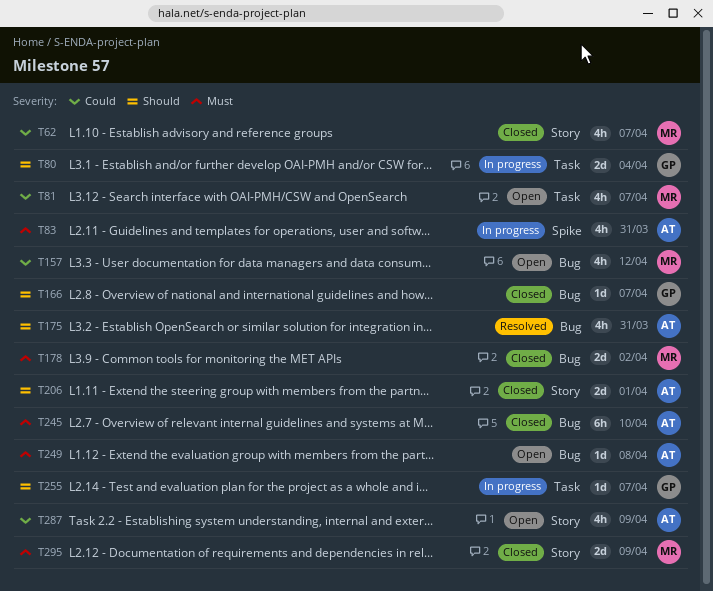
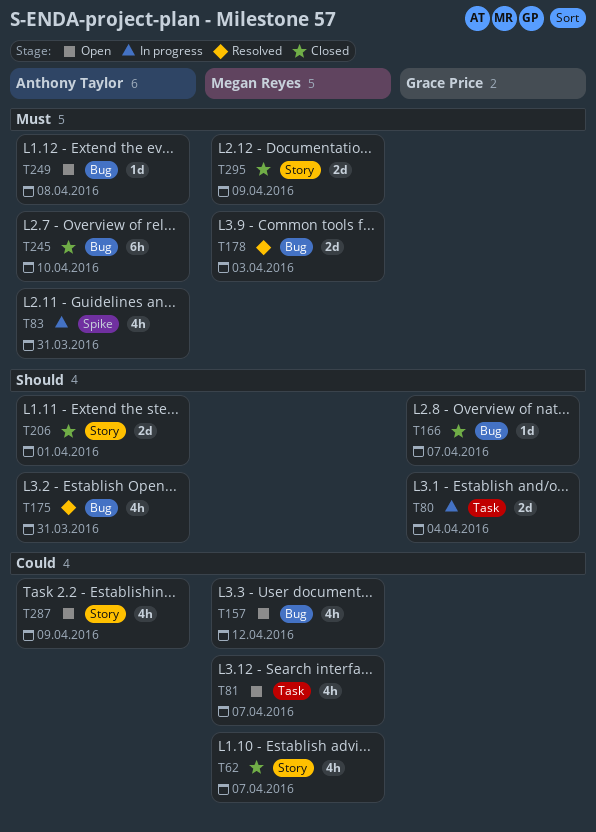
T178, status: Closed -> Resolved
T178, due: Apr 2 -> Apr 3
T255: present -> none

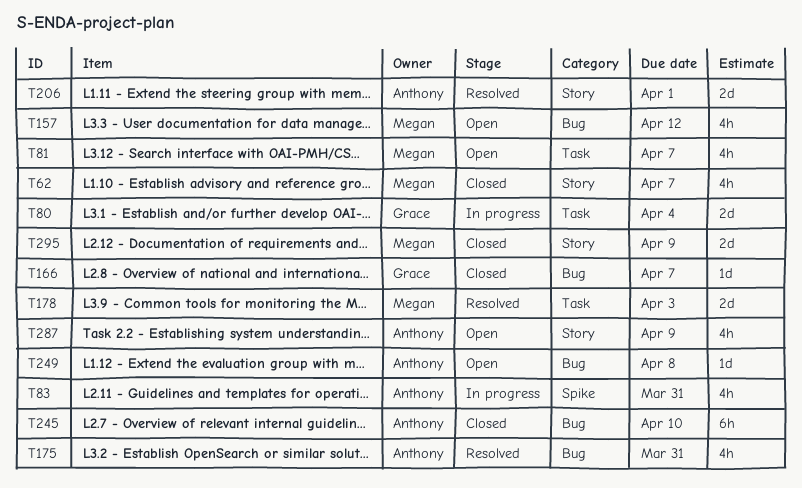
T178, label: Bug -> Task
T206, status: Closed -> Resolved

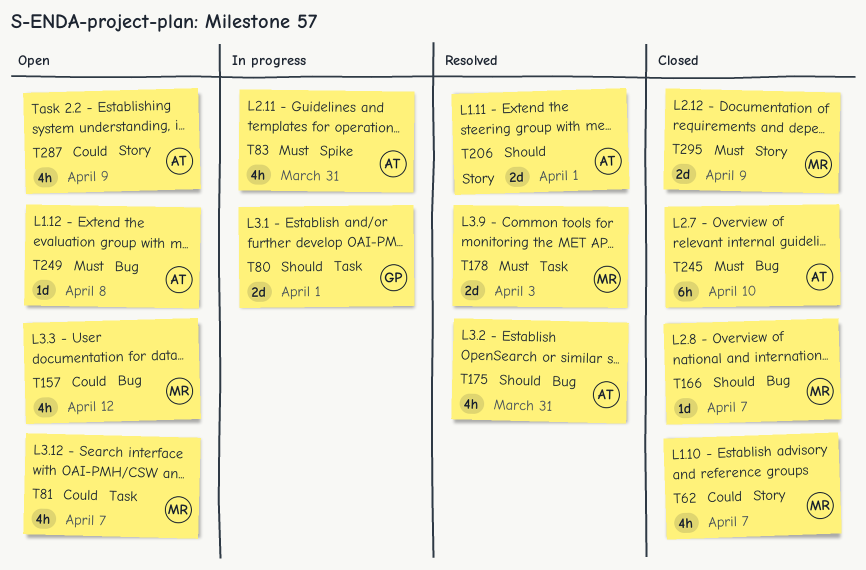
T80, due: Apr 4 -> Apr 1
T166, owner: Grace -> Megan

